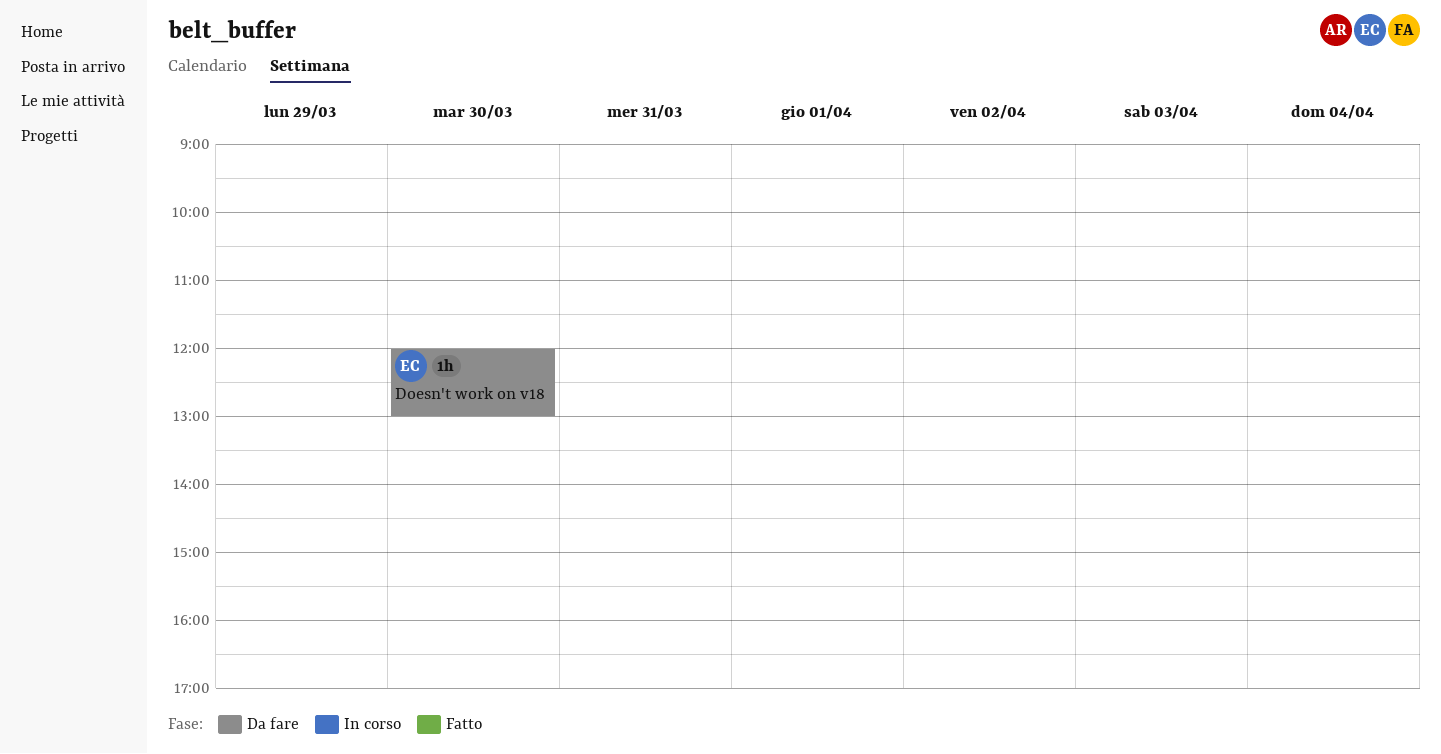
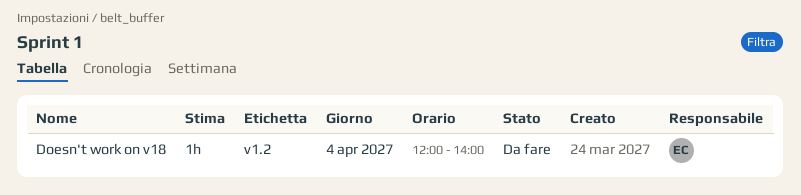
Doesn't work on v18, day: Mar 30 -> Apr 4
Doesn't work on v18, ends: 13:00 -> 14:00

